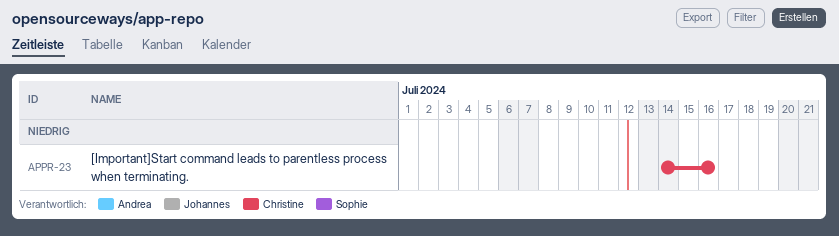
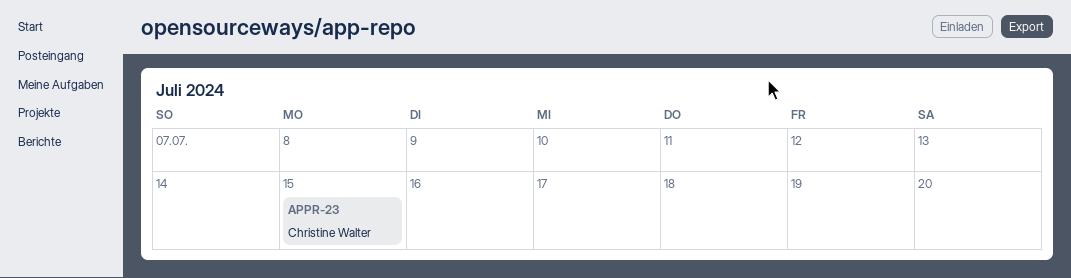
APPR-23, due: Jul 16 -> Jul 15

